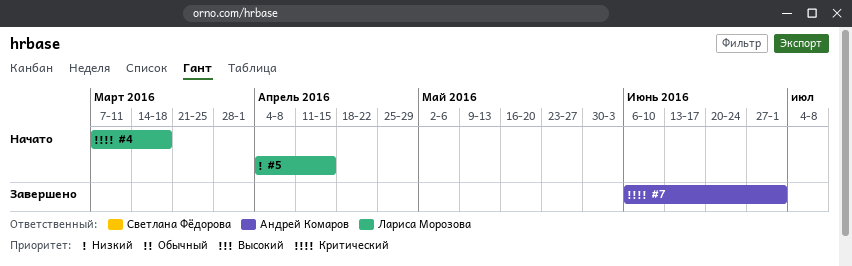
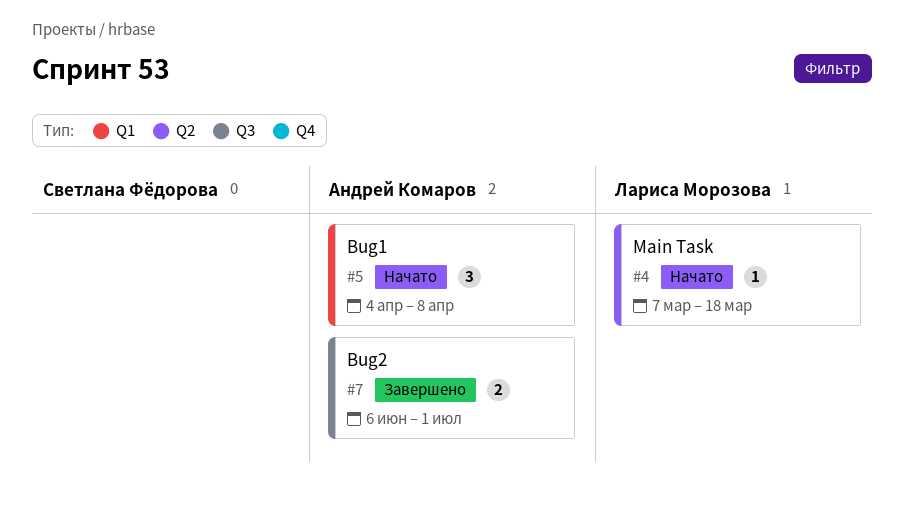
#5, owner: Лариса Морозова -> Андрей Комаров
#5, due: Apr 15 -> Apr 8

